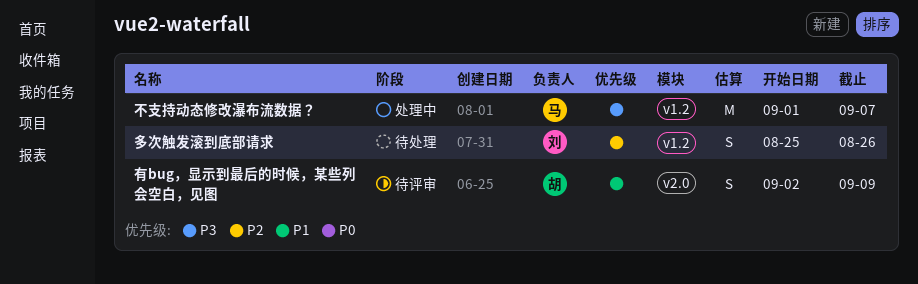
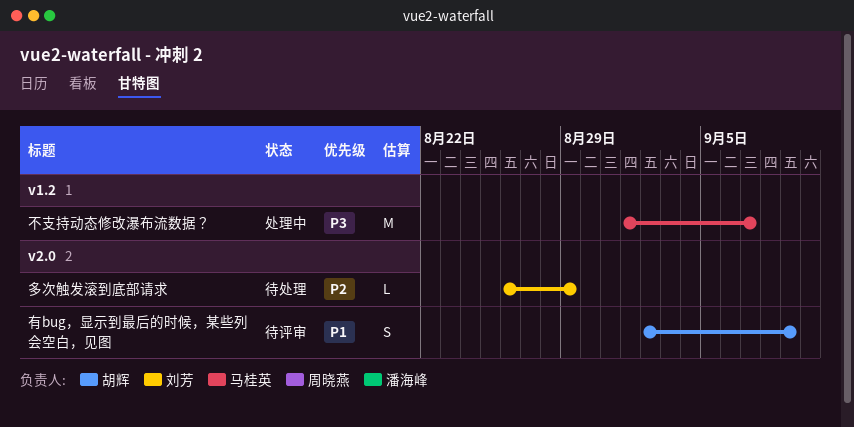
多次触发滚到底部请求, label: v1.2 -> v2.0
多次触发滚到底部请求, estimate: S -> L
多次触发滚到底部请求, start: Aug 25 -> Aug 26
多次触发滚到底部请求, due: Aug 26 -> Aug 29

